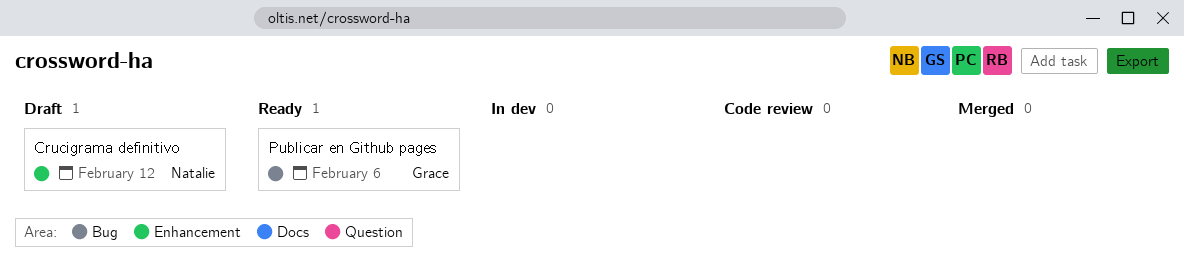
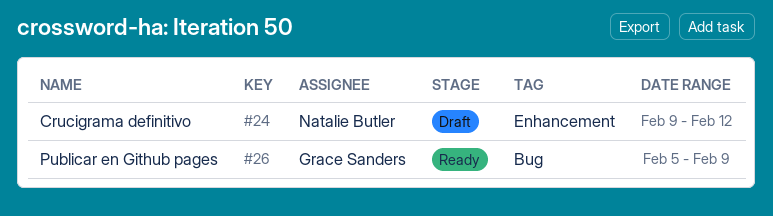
Publicar en Github pages, due: Feb 6 -> Feb 9

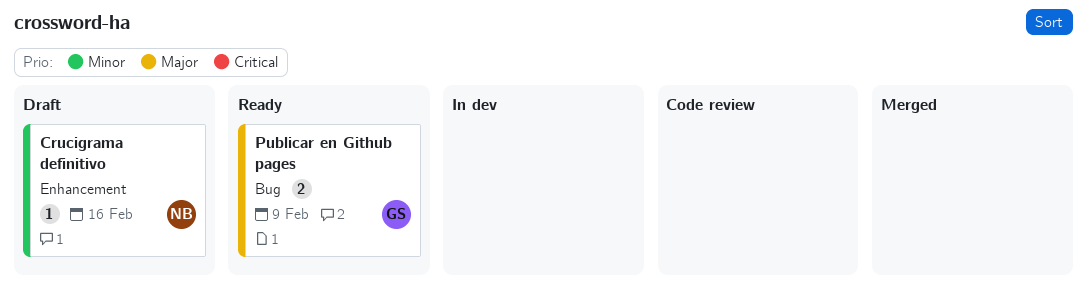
Crucigrama definitivo, due: Feb 12 -> Feb 16

